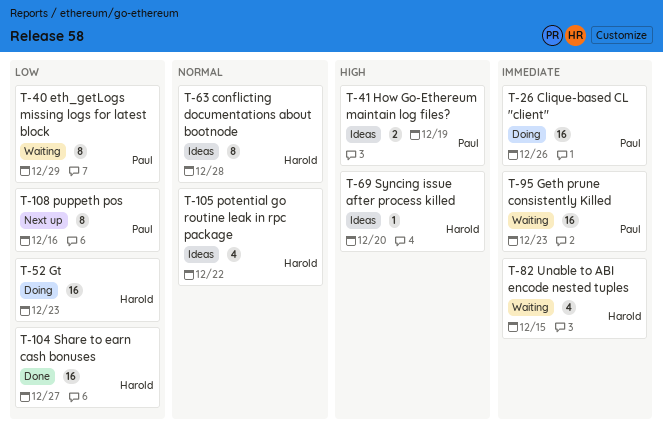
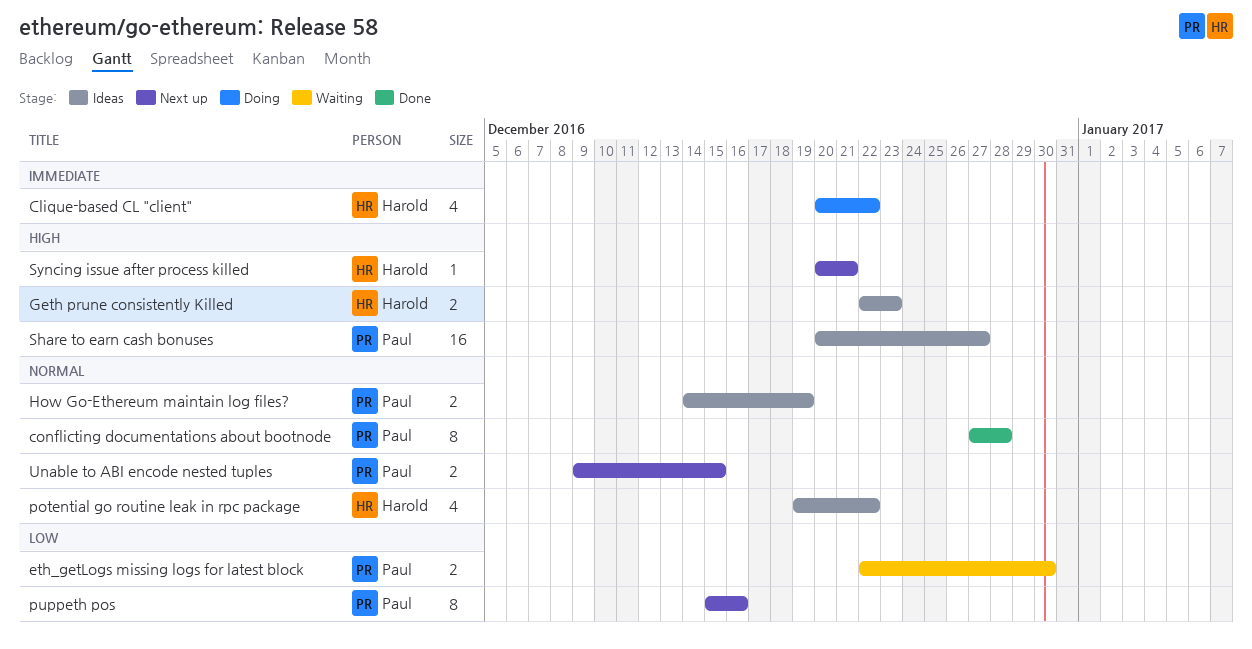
Clique-based CL "client", owner: Paul -> Harold
Clique-based CL "client", estimate: 16 -> 4
Clique-based CL "client", due: Dec 26 -> Dec 22
conflicting documentations about bootnode, status: Ideas -> Done
conflicting documentations about bootnode, owner: Harold -> Paul
eth_getLogs missing logs for latest block, estimate: 8 -> 2
eth_getLogs missing logs for latest block, due: Dec 29 -> Dec 30
Geth prune consistently Killed, status: Waiting -> Ideas
Geth prune consistently Killed, owner: Paul -> Harold
Geth prune consistently Killed, priority: Immediate -> High
Geth prune consistently Killed, estimate: 16 -> 2
Gt: present -> none
How Go-Ethereum maintain log files?, priority: High -> Normal
Share to earn cash bonuses, status: Done -> Ideas
Share to earn cash bonuses, owner: Harold -> Paul
Share to earn cash bonuses, priority: Low -> High
Syncing issue after process killed, status: Ideas -> Next up
Syncing issue after process killed, due: Dec 20 -> Dec 21
Unable to ABI encode nested tuples, status: Waiting -> Next up
Unable to ABI encode nested tuples, owner: Harold -> Paul
Unable to ABI encode nested tuples, priority: Immediate -> Normal
Unable to ABI encode nested tuples, estimate: 4 -> 2

